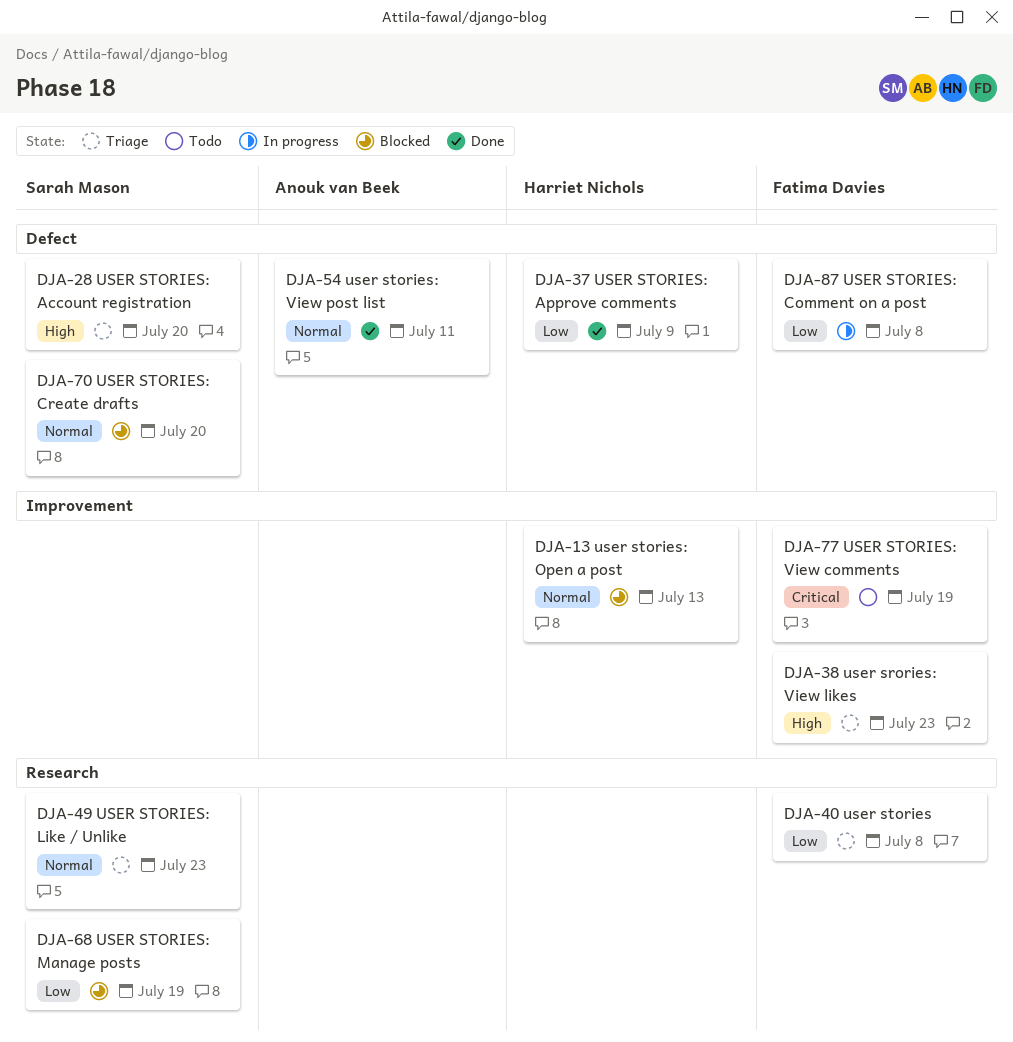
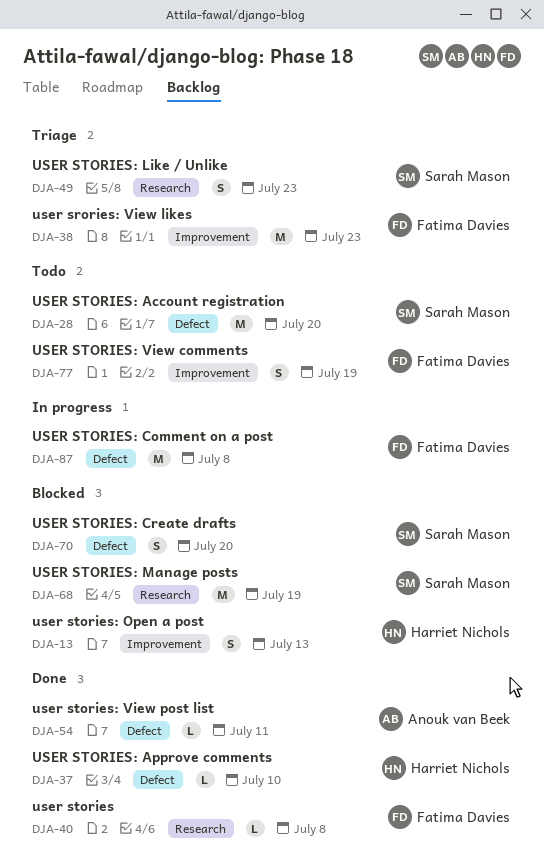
DJA-28, status: Triage -> Todo
DJA-37, due: Jul 9 -> Jul 10
DJA-40, status: Triage -> Done

